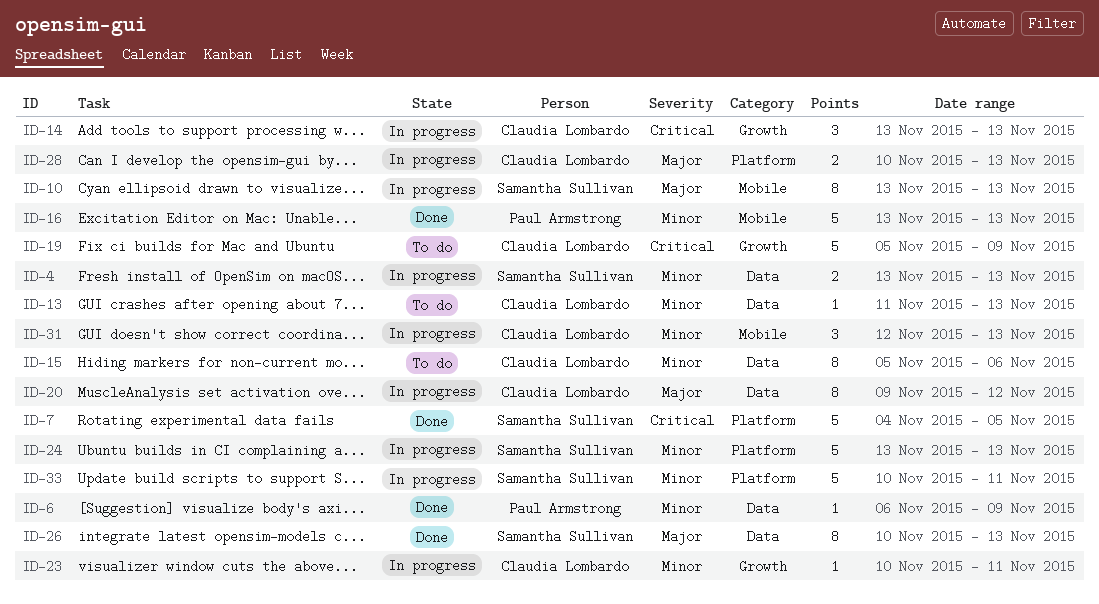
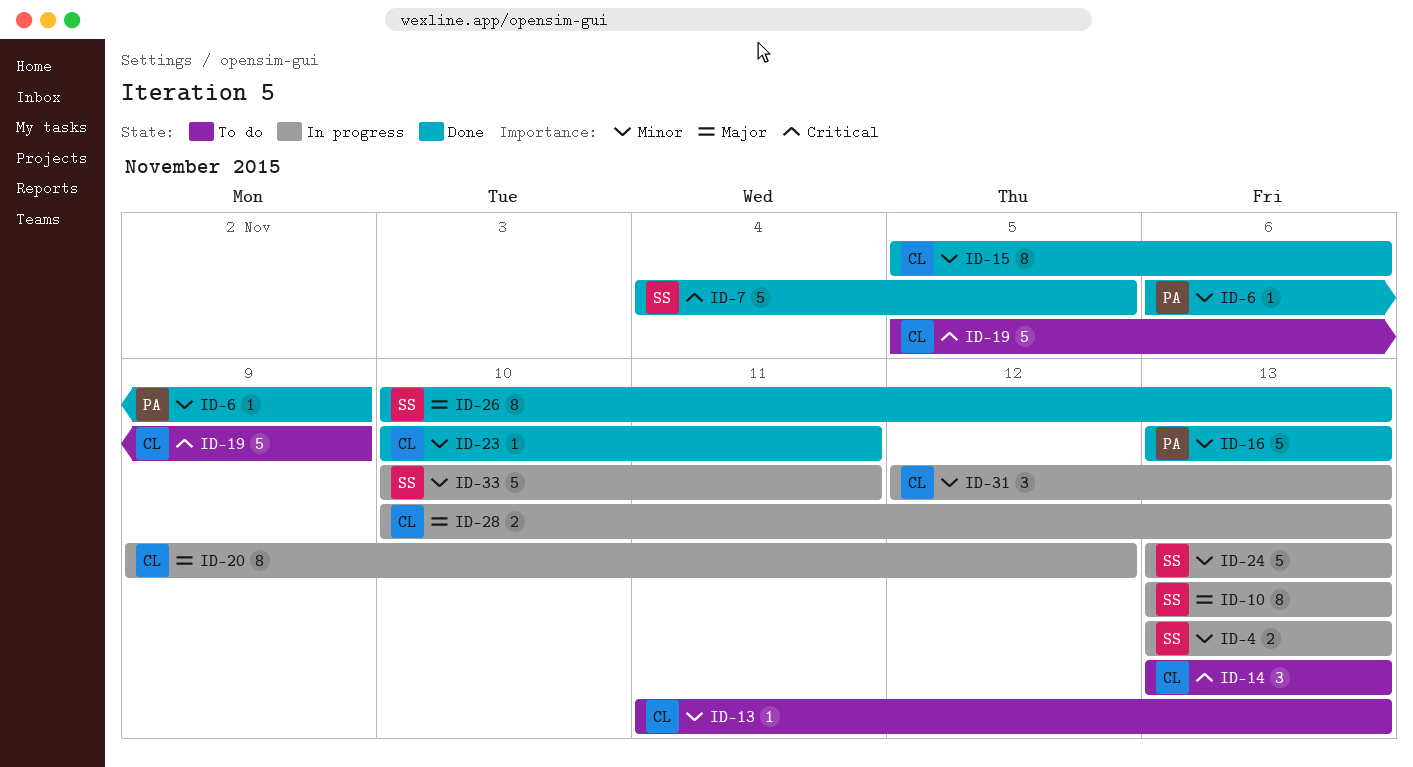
ID-14, status: In progress -> To do
ID-15, status: To do -> Done
ID-23, status: In progress -> Done

